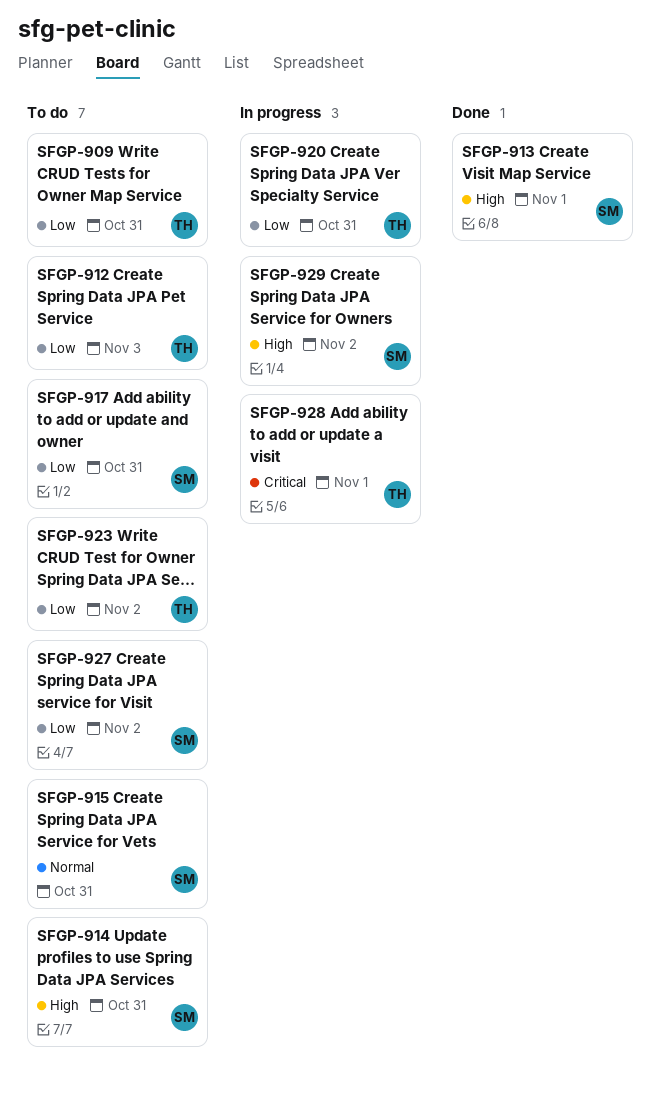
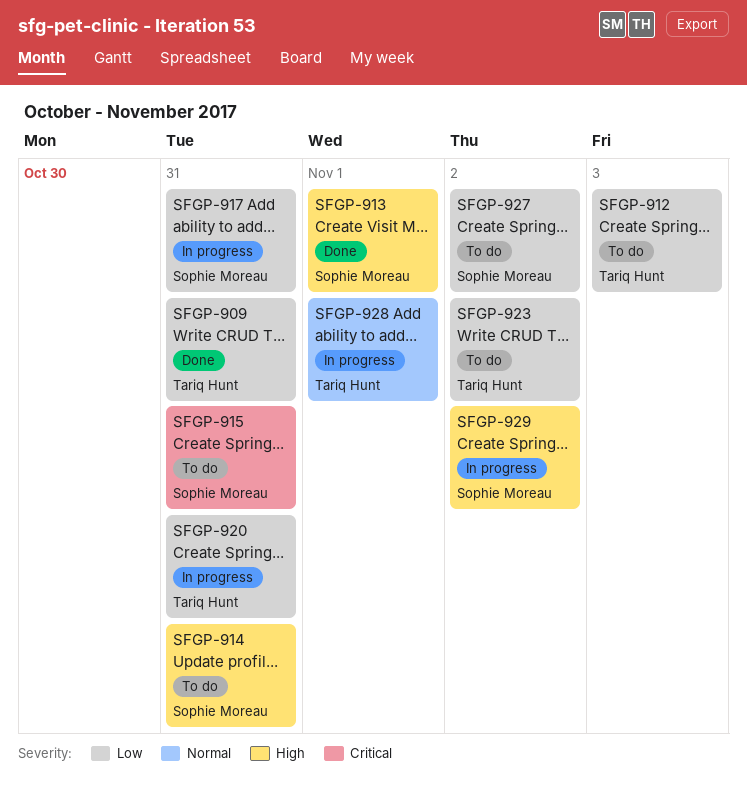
SFGP-909, status: To do -> Done
SFGP-915, priority: Normal -> Critical
SFGP-917, status: To do -> In progress
SFGP-928, priority: Critical -> Normal

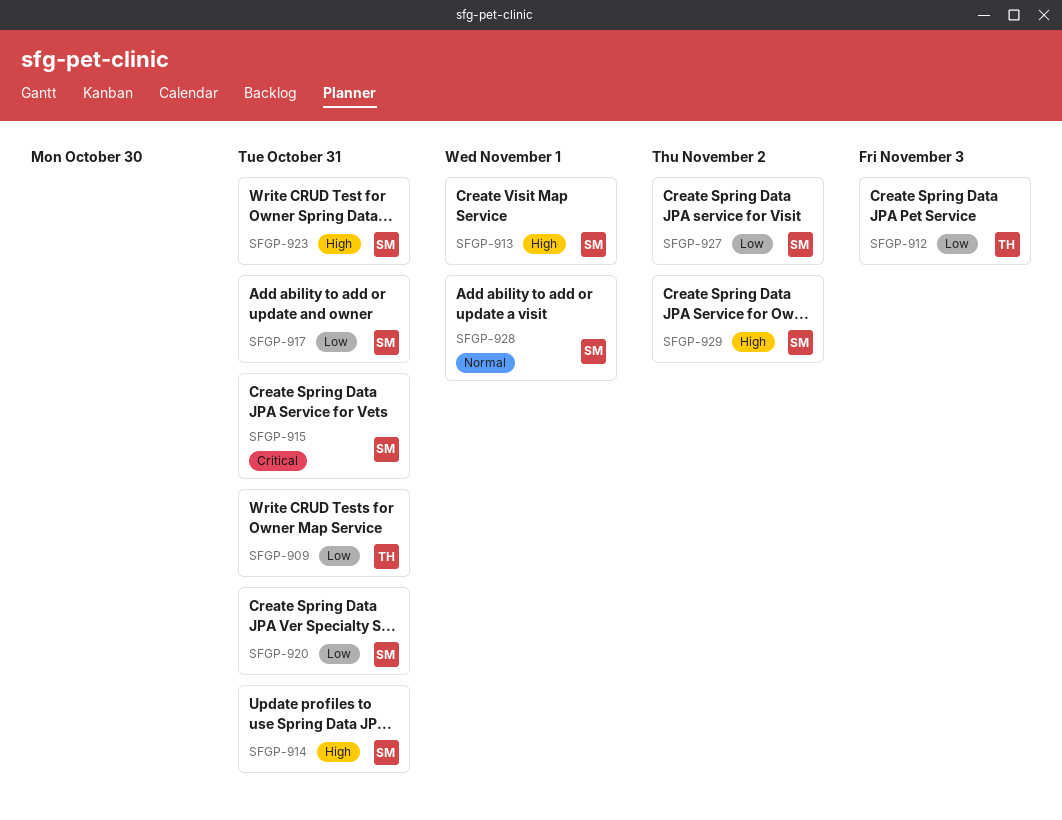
SFGP-920, owner: Tariq Hunt -> Sophie Moreau
SFGP-923, owner: Tariq Hunt -> Sophie Moreau
SFGP-923, priority: Low -> High
SFGP-923, due: Nov 2 -> Oct 31
SFGP-928, owner: Tariq Hunt -> Sophie Moreau

